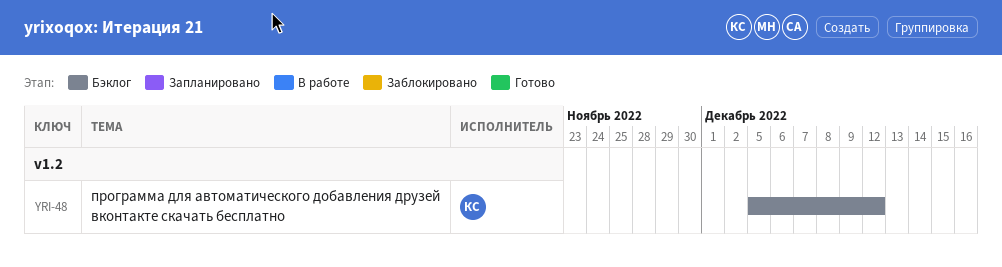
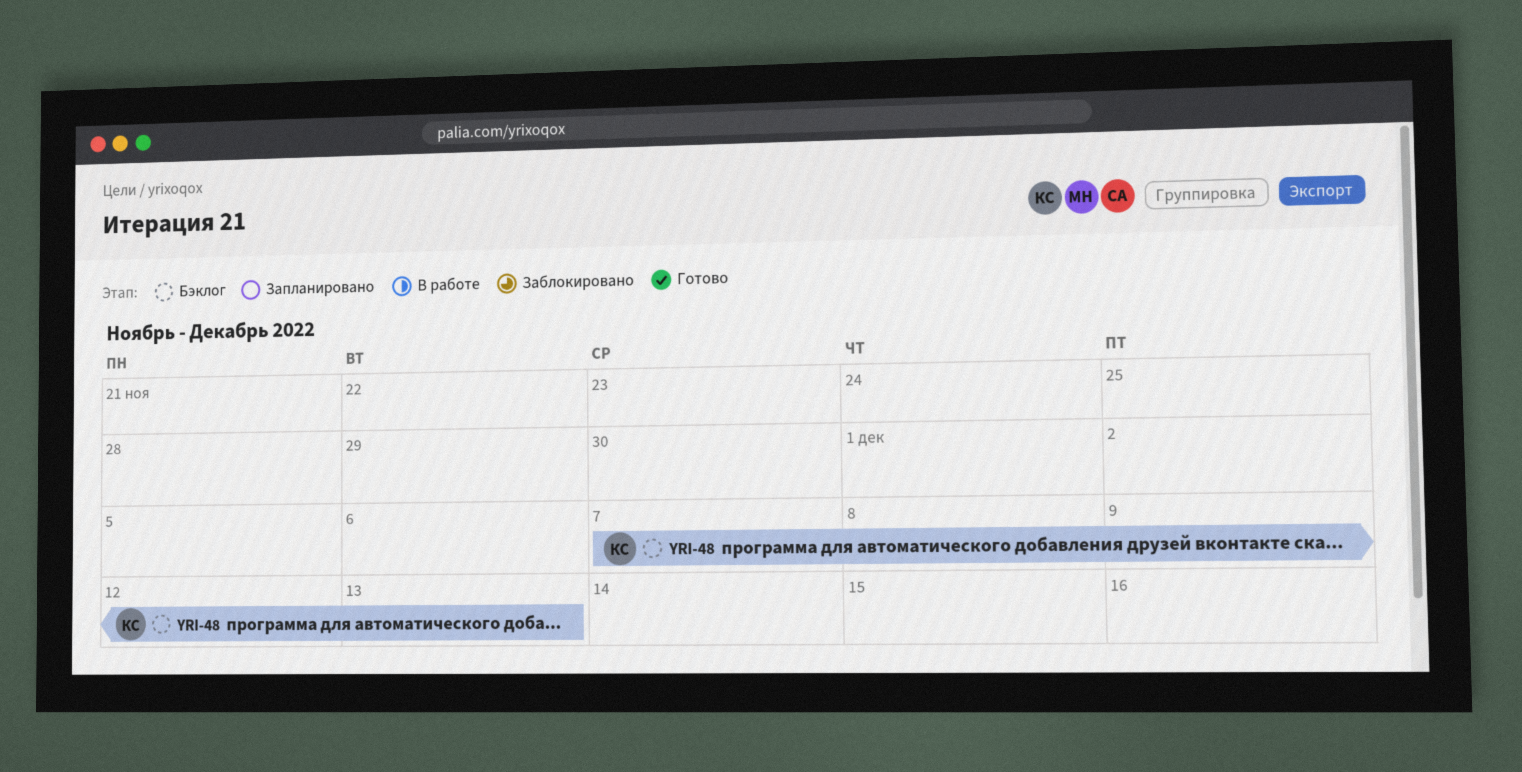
YRI-48, start: Dec 5 -> Dec 7
YRI-48, due: Dec 12 -> Dec 13

